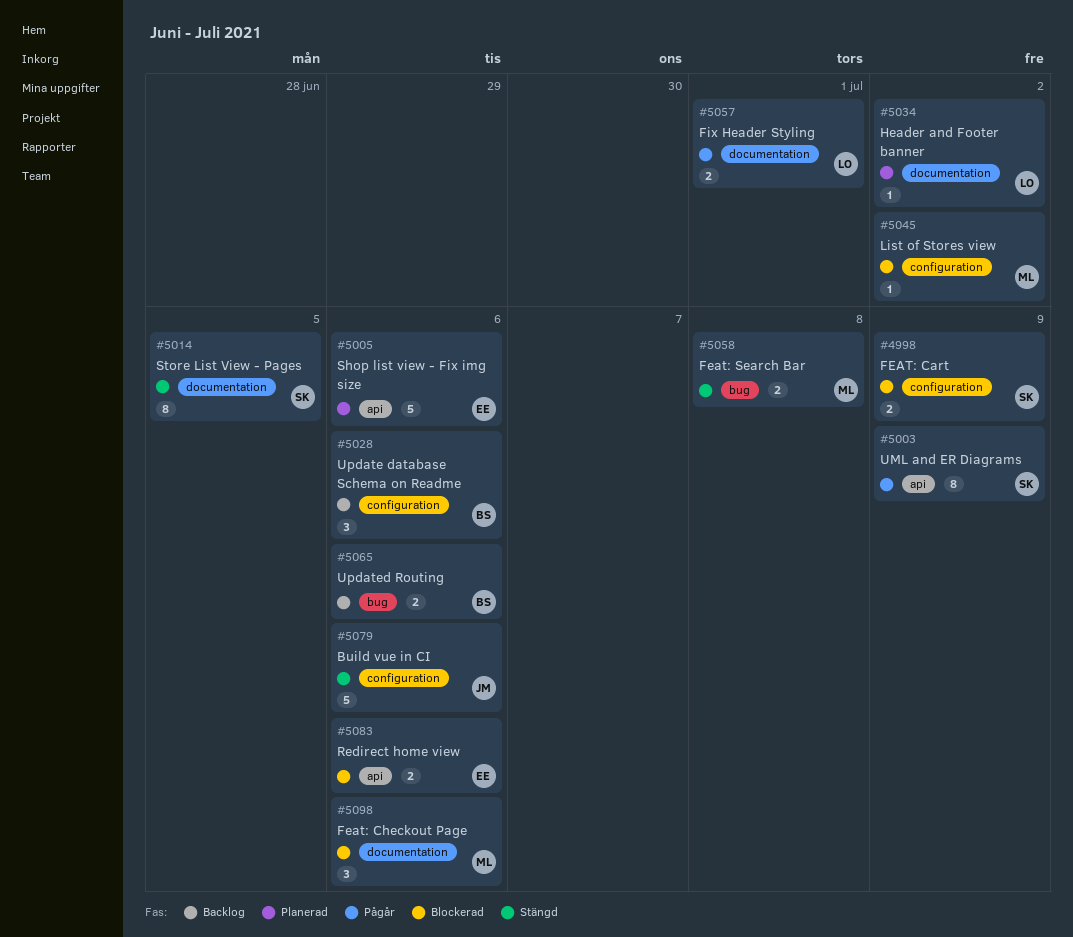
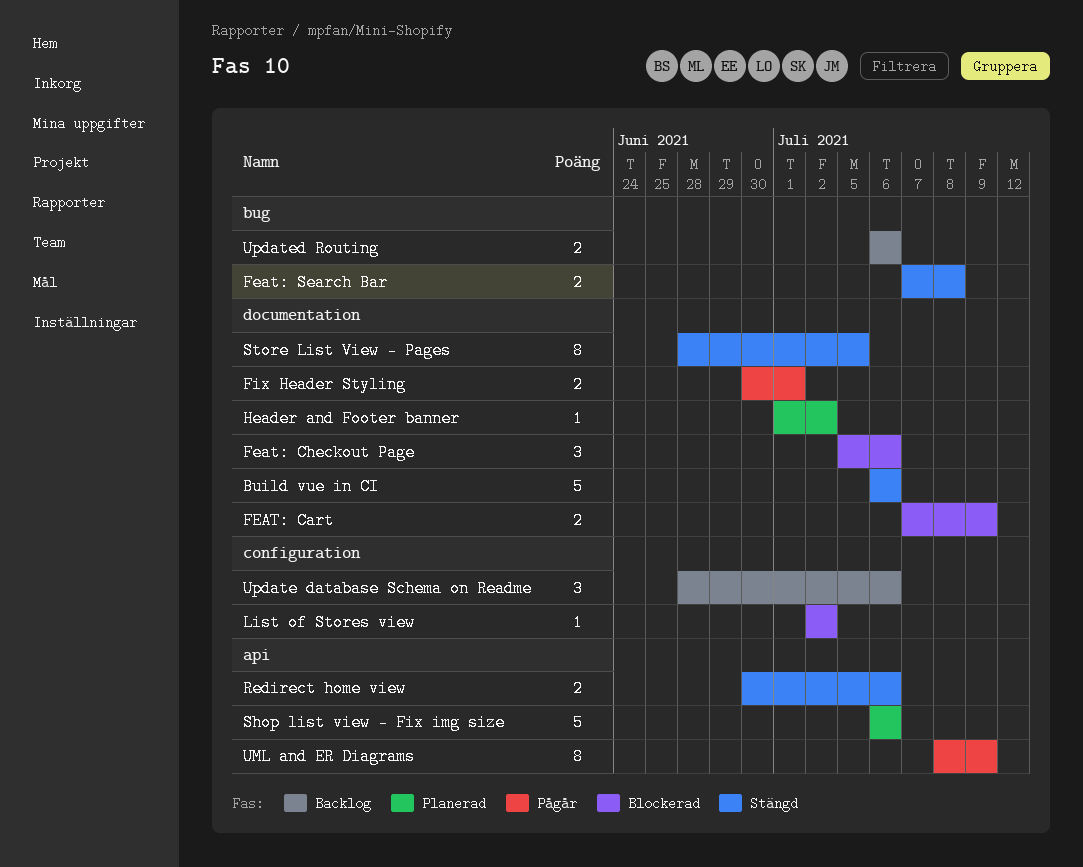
Build vue in CI, label: configuration -> documentation
FEAT: Cart, label: configuration -> documentation
Redirect home view, status: Blockerad -> Stängd

